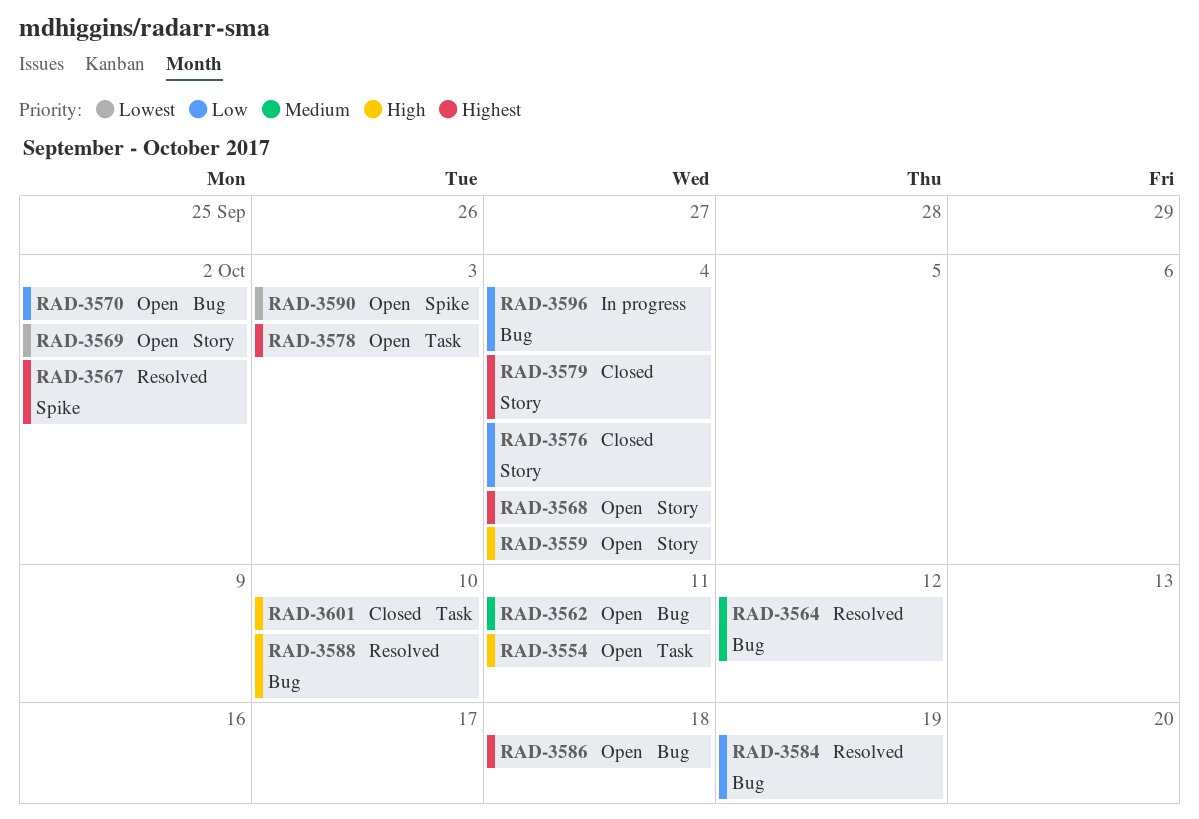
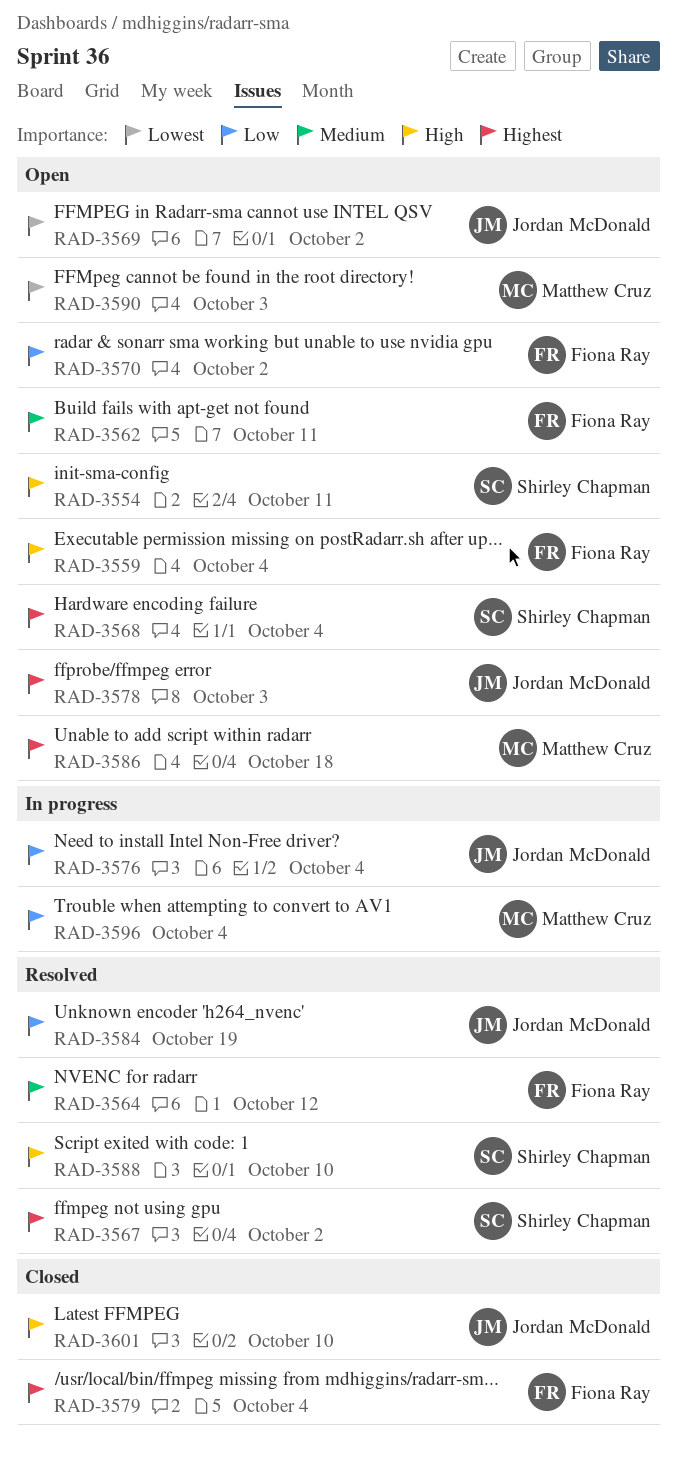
RAD-3576, status: Closed -> In progress

